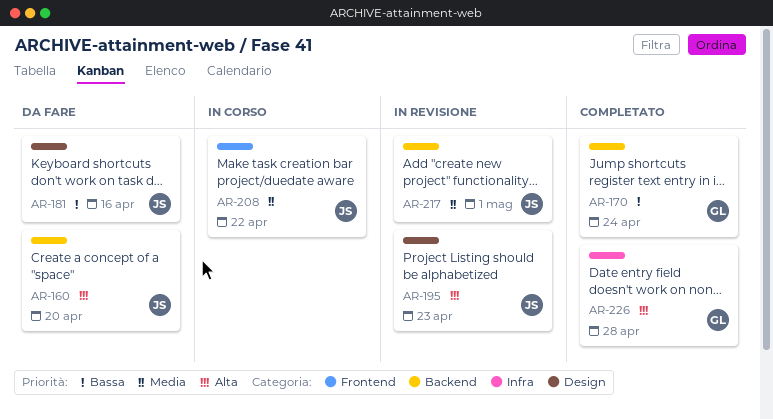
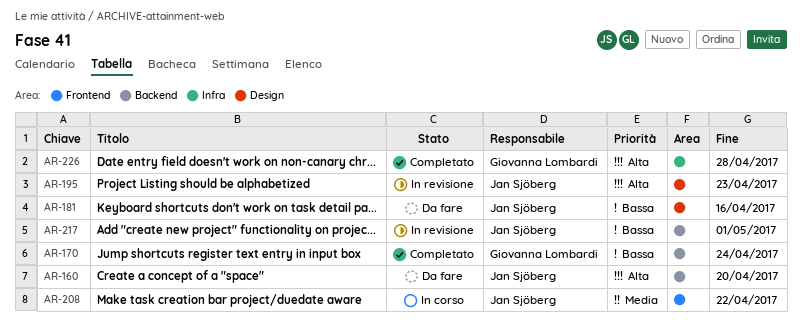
AR-217, priority: Media -> Bassa

